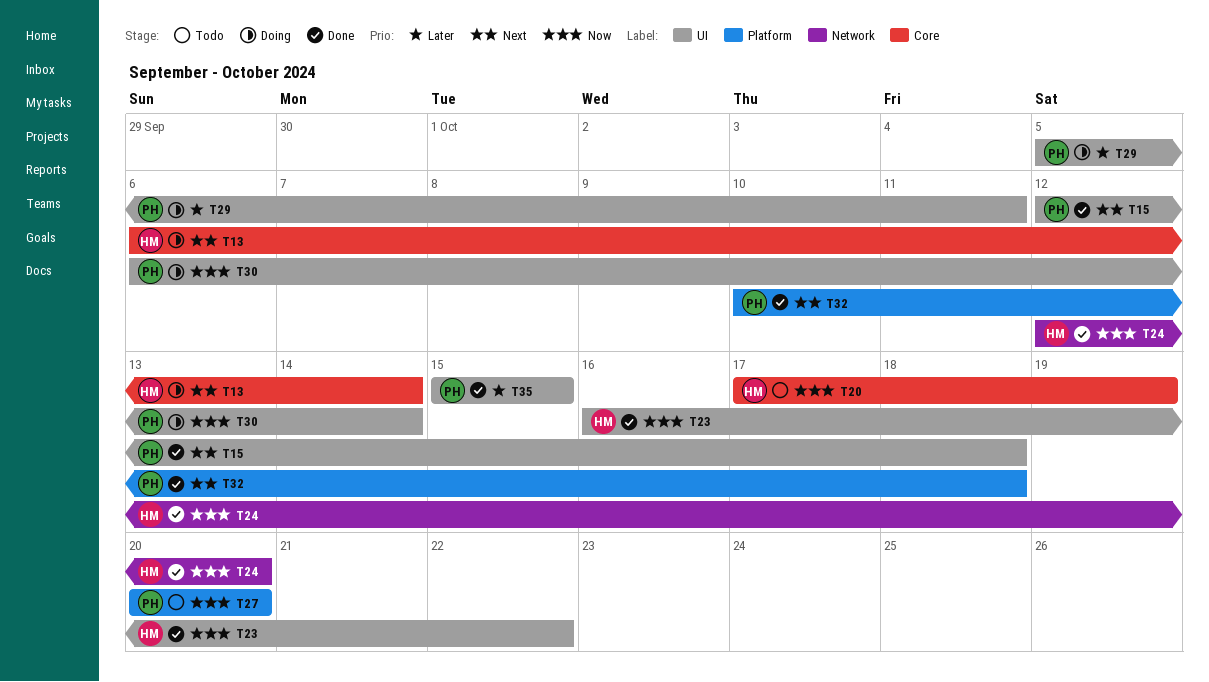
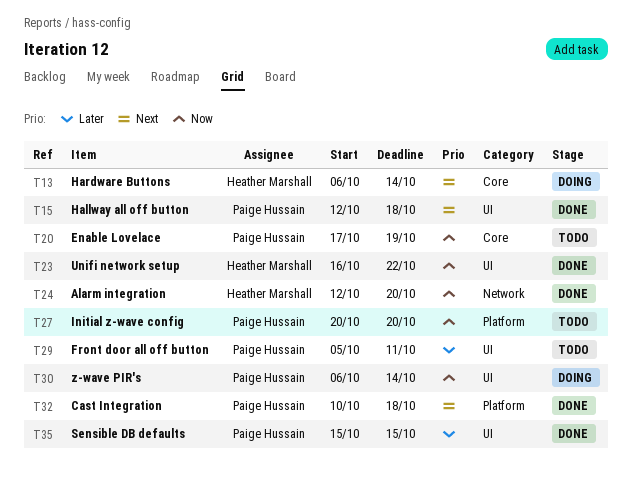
T20, owner: Heather Marshall -> Paige Hussain
T29, status: Doing -> Todo

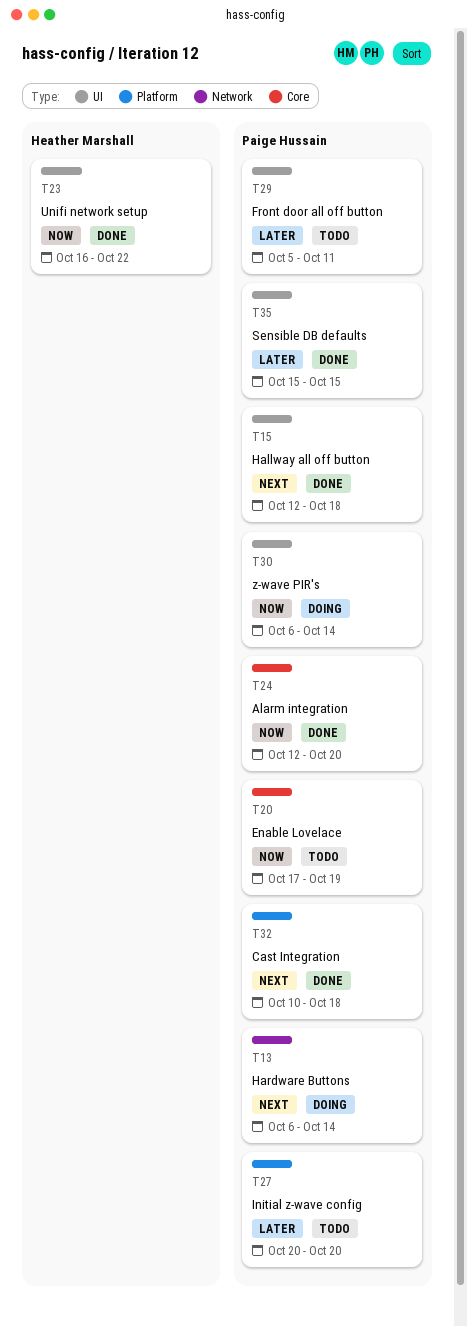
T13, owner: Heather Marshall -> Paige Hussain
T13, label: Core -> Network
T24, owner: Heather Marshall -> Paige Hussain
T24, label: Network -> Core
T27, priority: Now -> Later

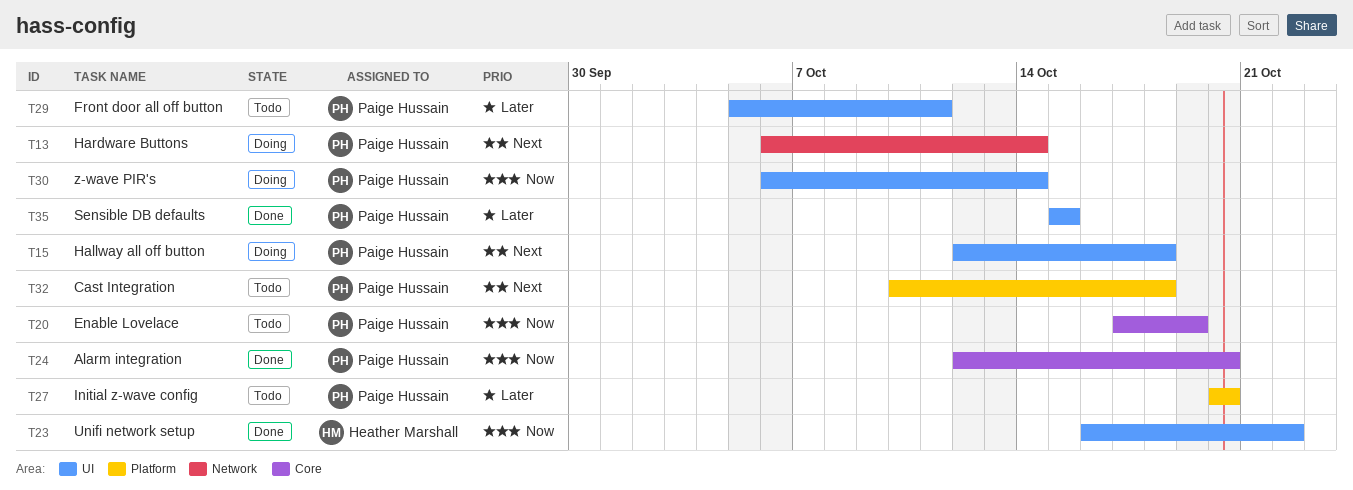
T15, status: Done -> Doing
T32, status: Done -> Todo

